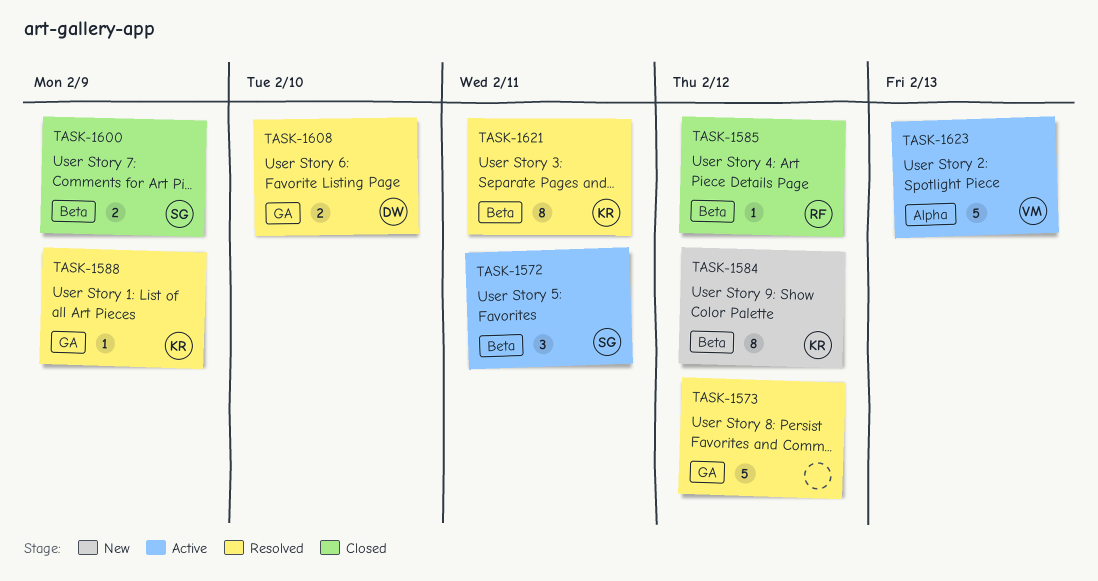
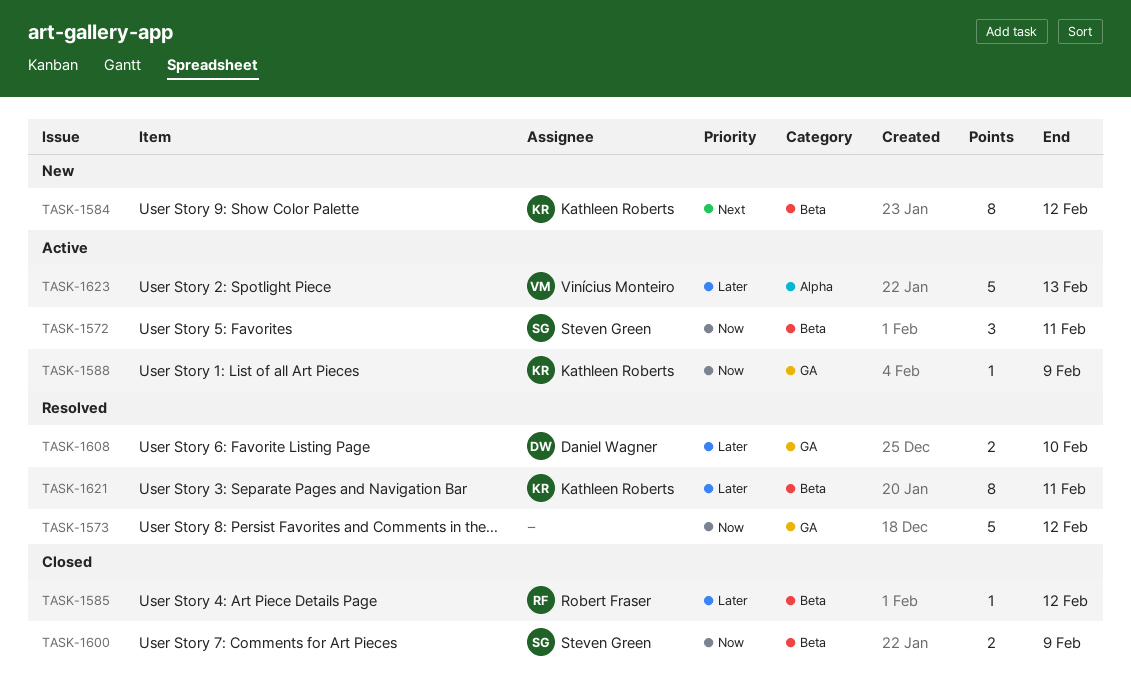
TASK-1588, status: Resolved -> Active

